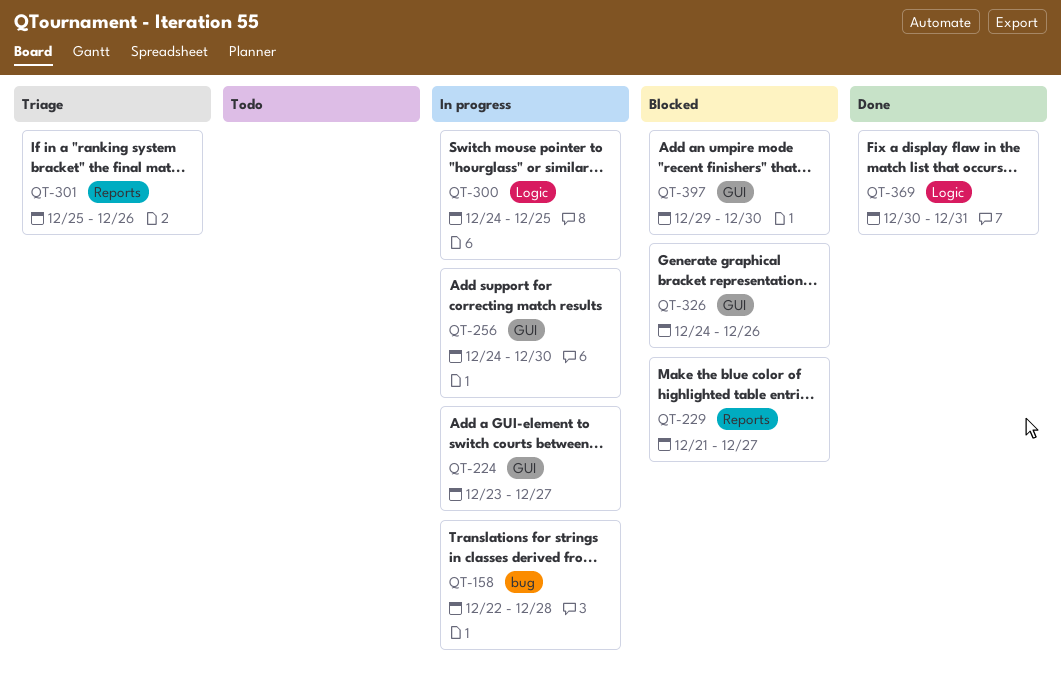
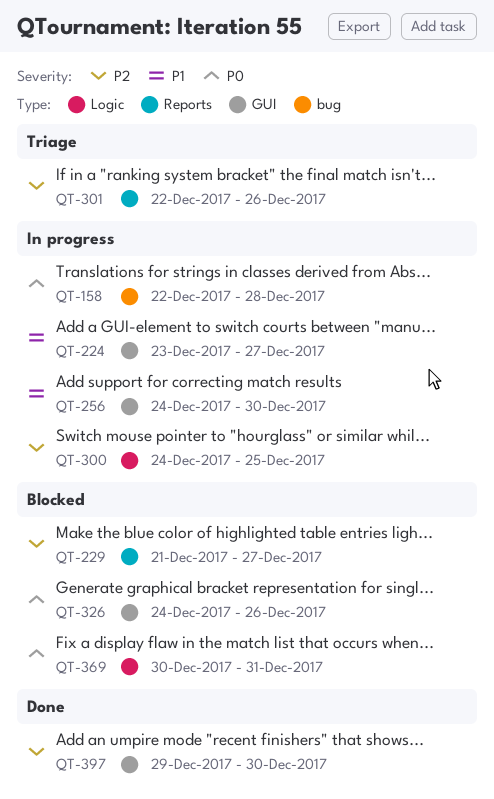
QT-301, start: Dec 25 -> Dec 22
QT-369, status: Done -> Blocked
QT-397, status: Blocked -> Done

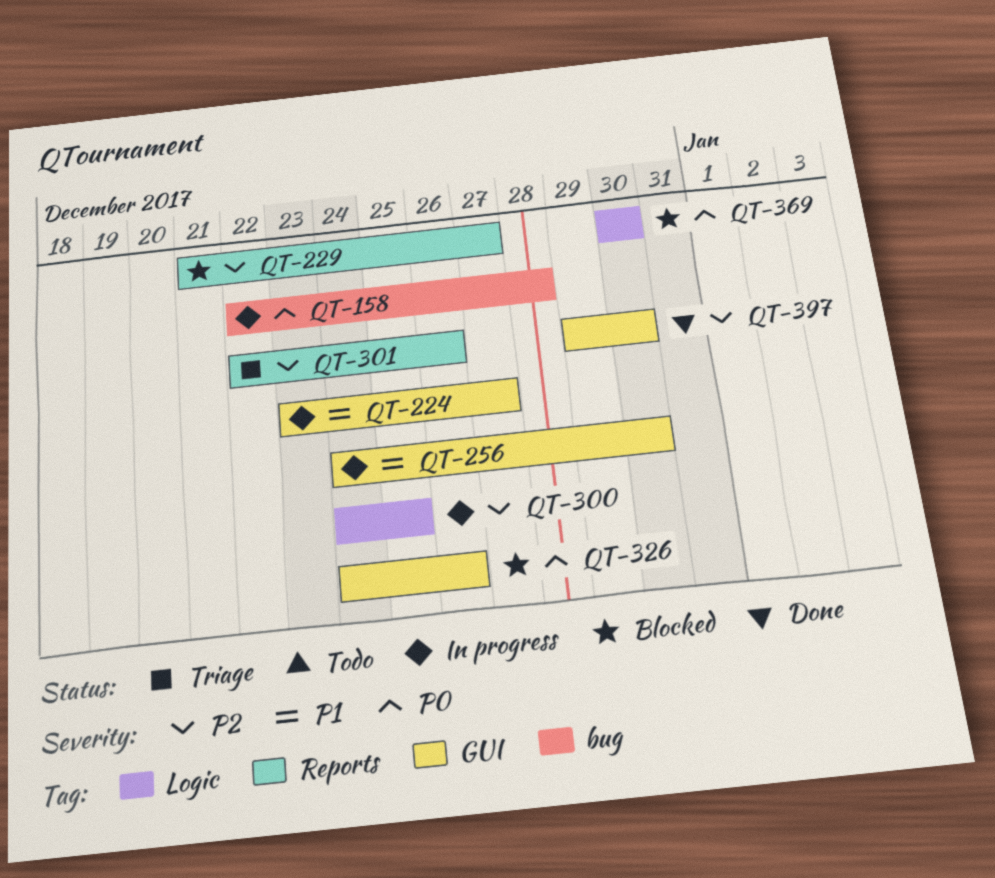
QT-369, due: Dec 31 -> Dec 30

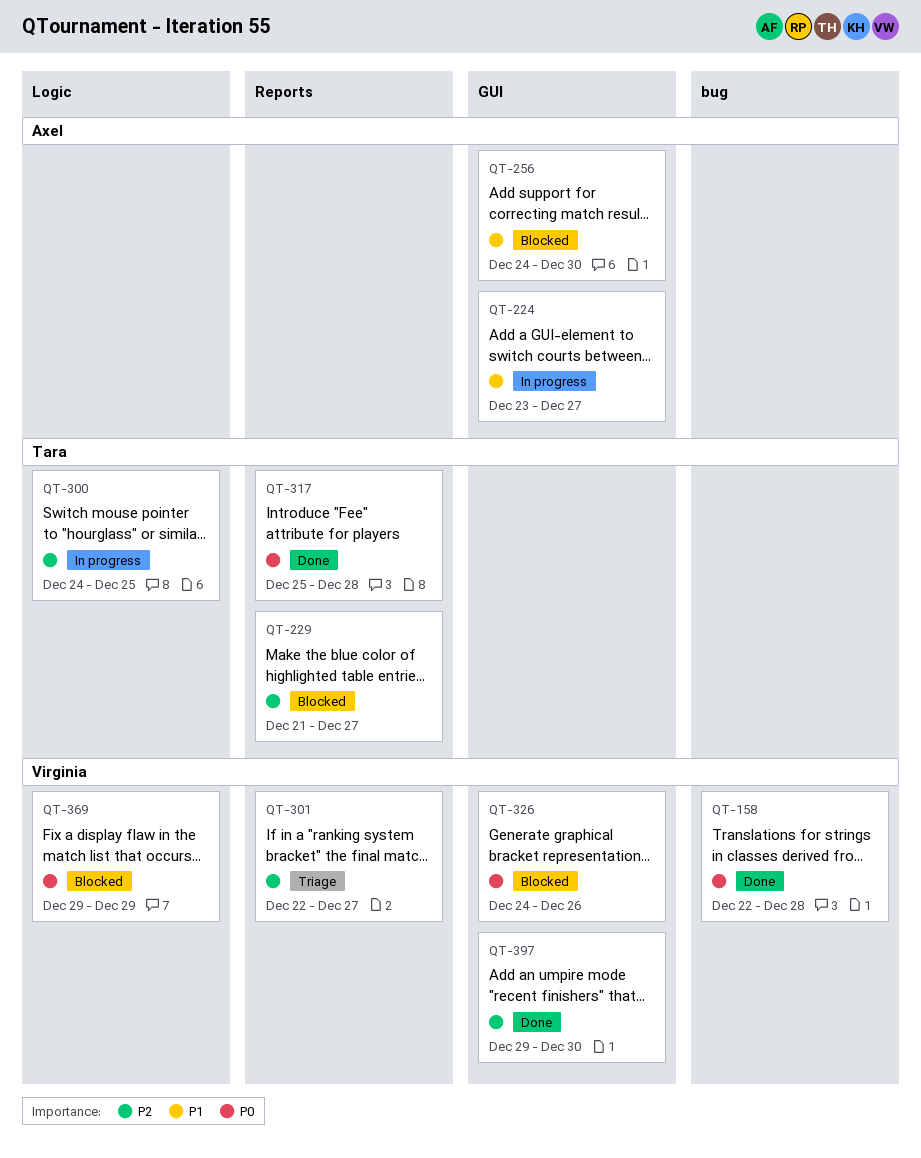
QT-158, status: In progress -> Done
QT-256, status: In progress -> Blocked
QT-301, due: Dec 26 -> Dec 27
QT-317: none -> present
QT-369, start: Dec 30 -> Dec 29
QT-369, due: Dec 30 -> Dec 29

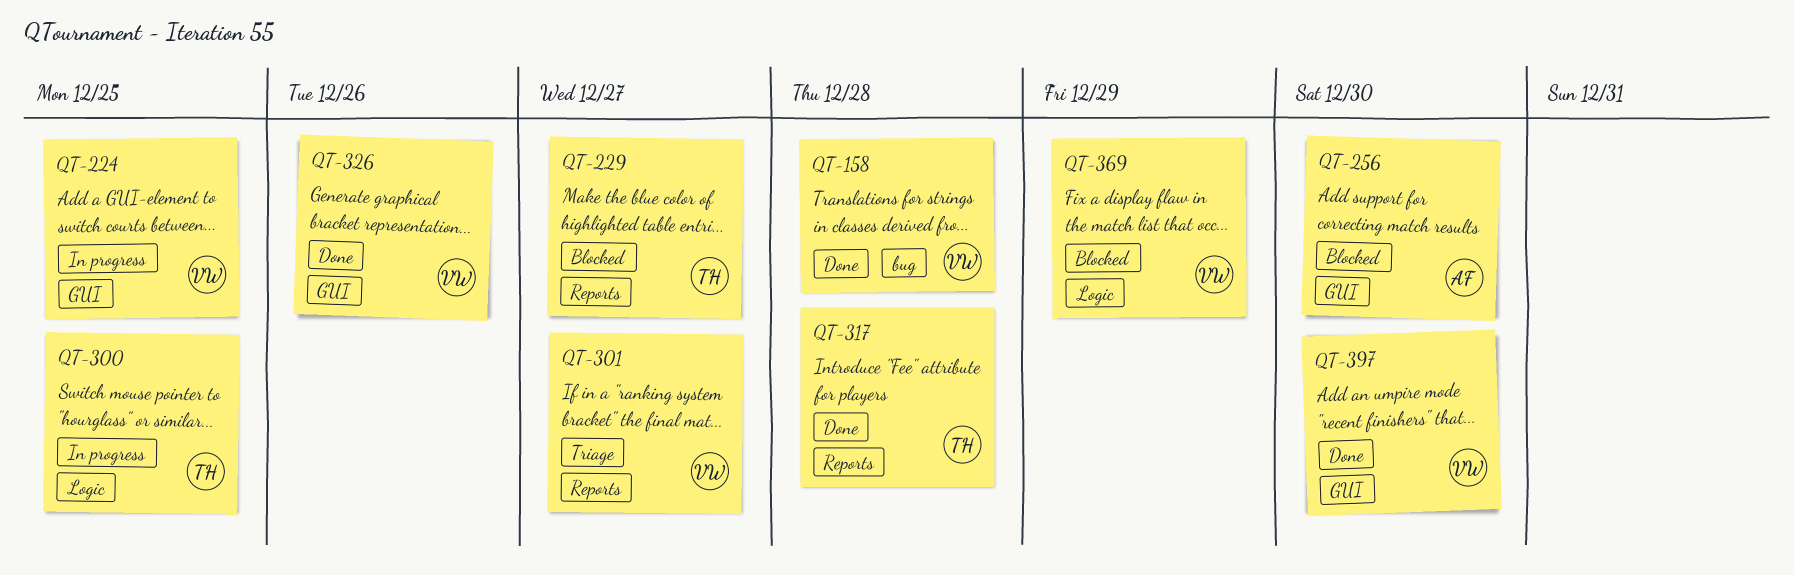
QT-224, owner: Axel -> Virginia
QT-224, due: Dec 27 -> Dec 25
QT-326, status: Blocked -> Done

